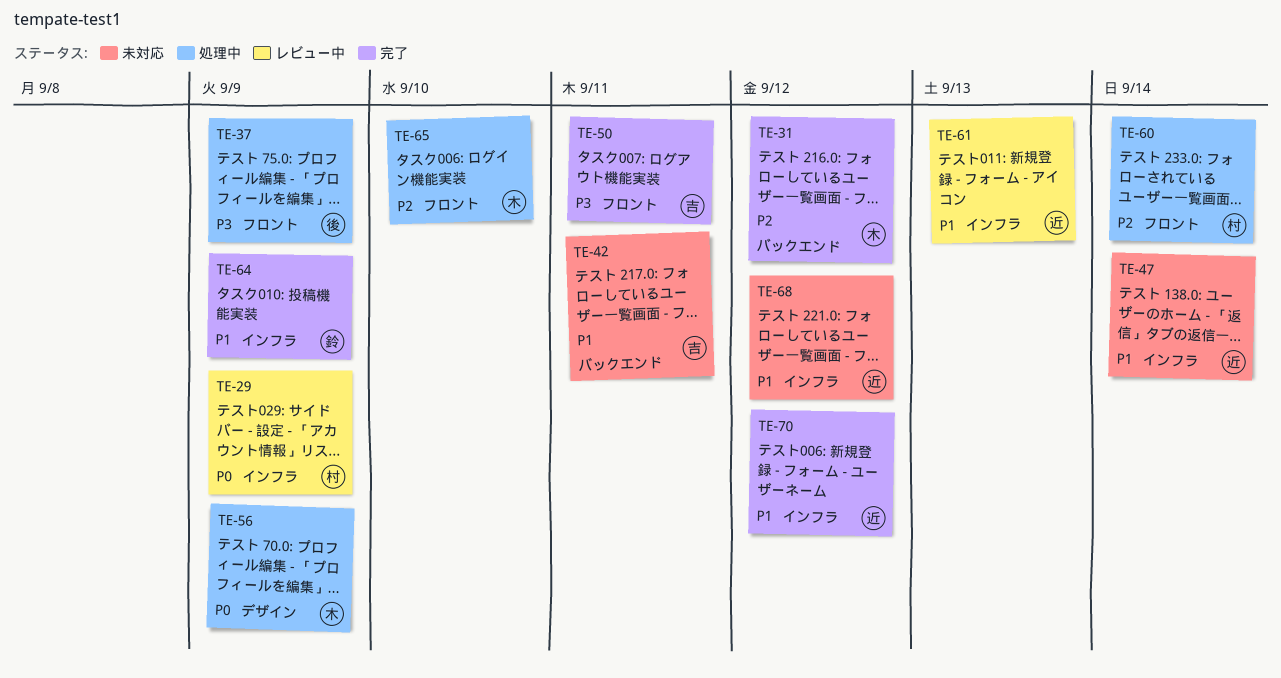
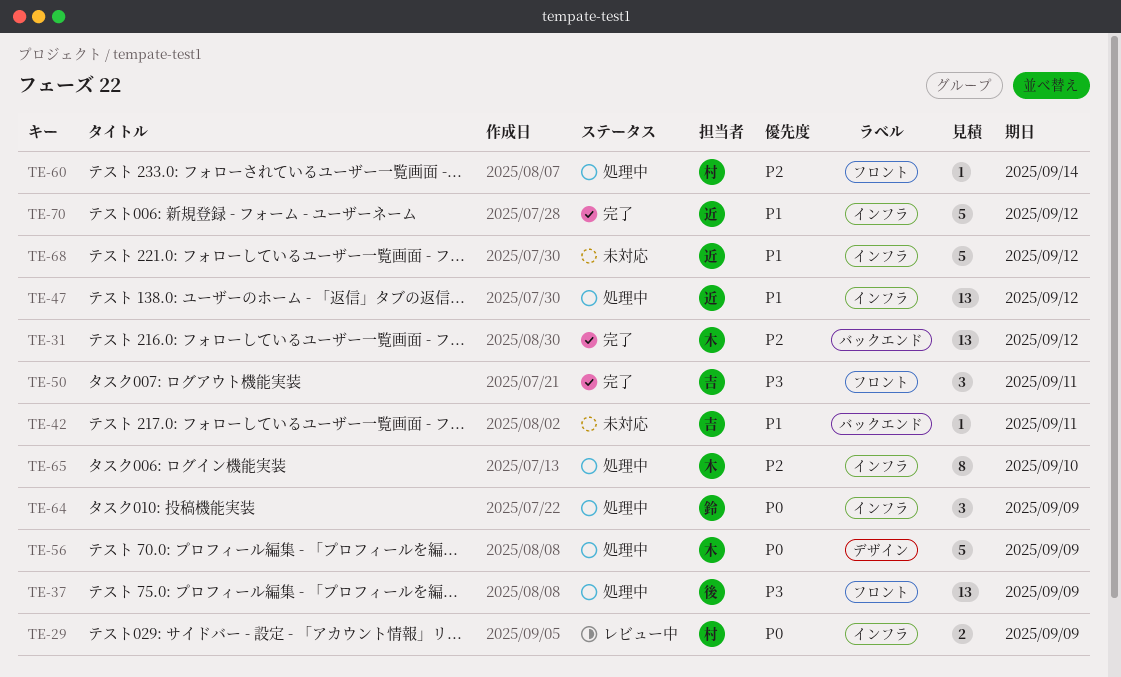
TE-47, status: 未対応 -> 処理中
TE-47, due: Sep 14 -> Sep 12
TE-61: present -> none
TE-64, status: 完了 -> 処理中
TE-64, priority: P1 -> P0
TE-65, label: フロント -> インフラ

